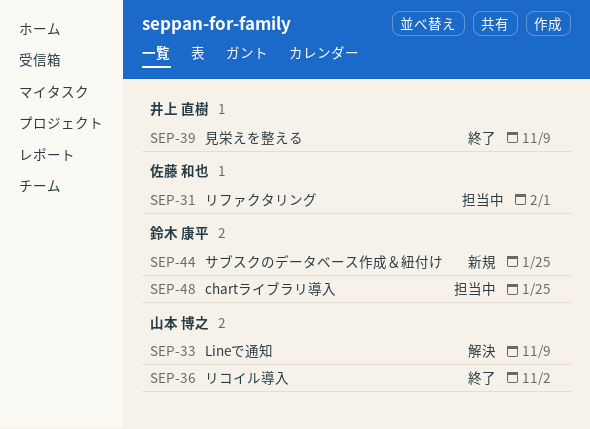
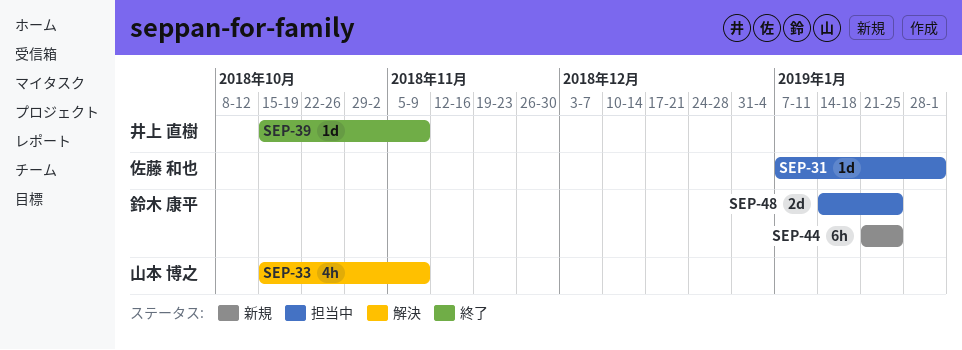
SEP-36: present -> none

